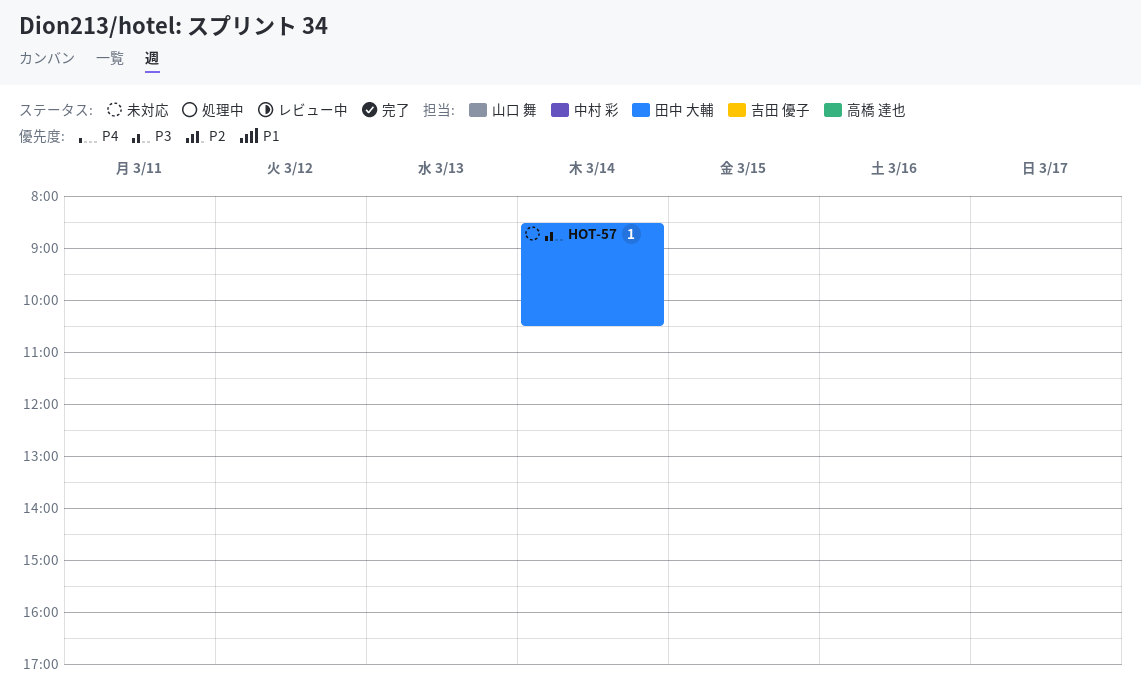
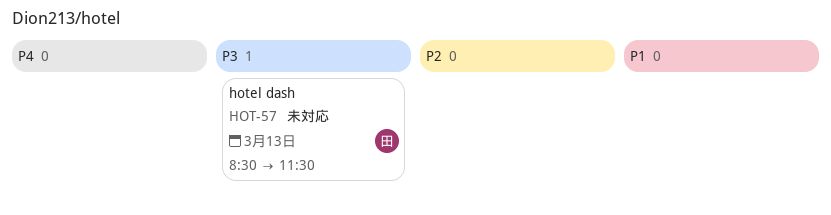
HOT-57, day: Mar 14 -> Mar 13
HOT-57, ends: 10:30 -> 11:30

